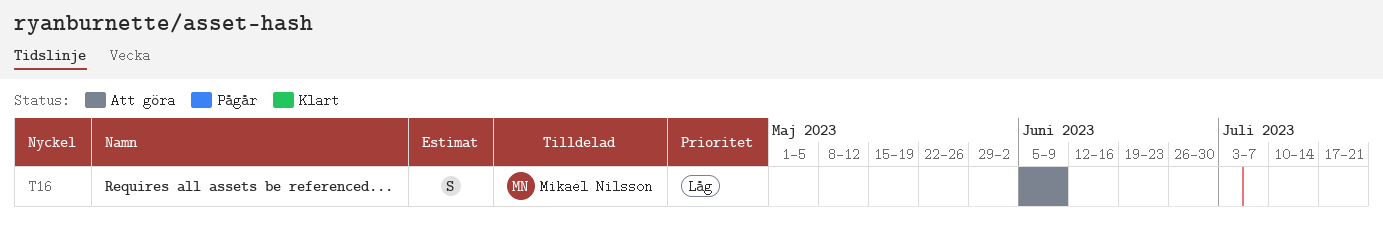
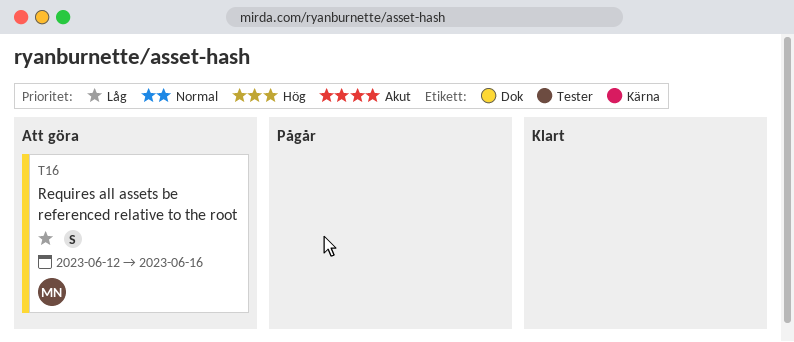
T16, start: Jun 5 -> Jun 12
T16, due: Jun 9 -> Jun 16

